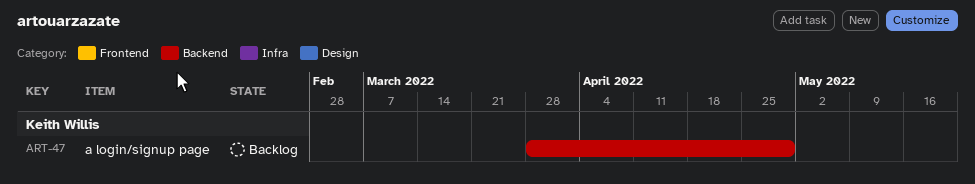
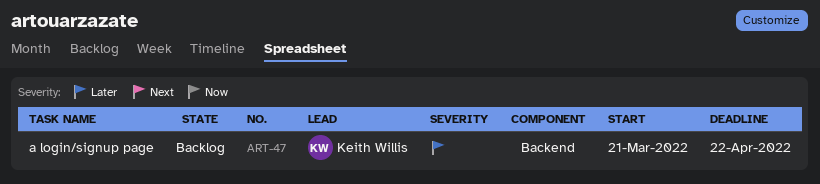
ART-47, start: Mar 28 -> Mar 21
ART-47, due: Apr 29 -> Apr 22

